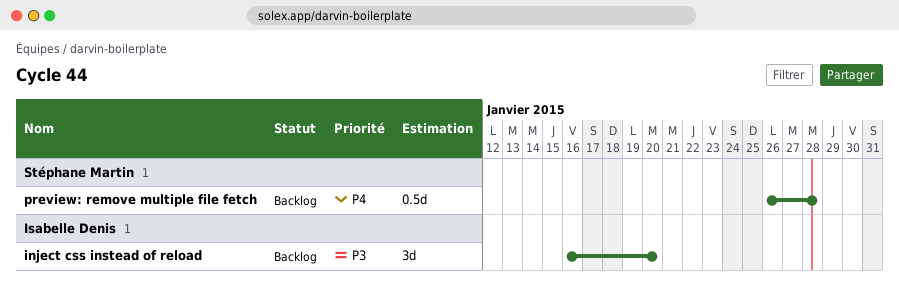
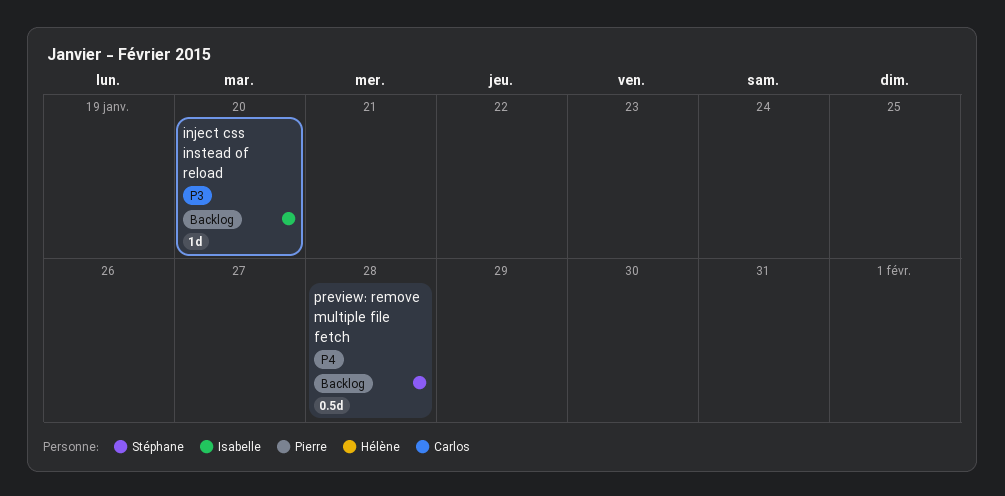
inject css instead of reload, estimate: 3d -> 1d

